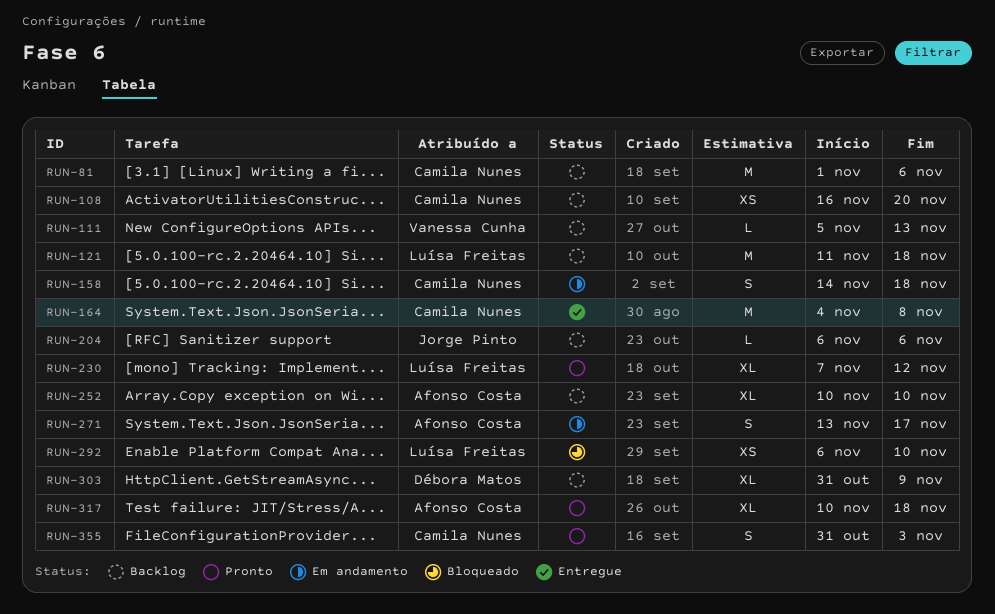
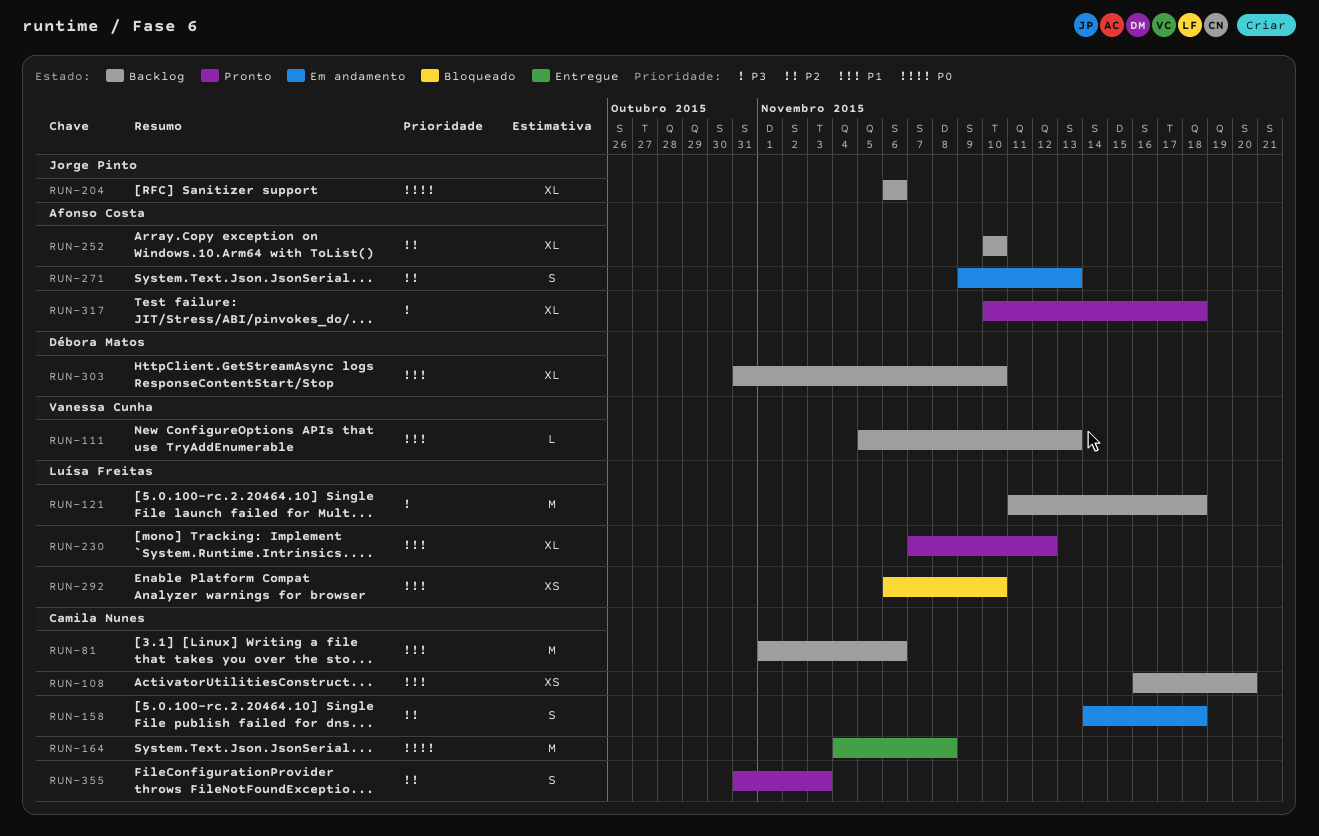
RUN-204, estimate: L -> XL
RUN-271, start: Nov 13 -> Nov 9
RUN-271, due: Nov 17 -> Nov 13
RUN-303, due: Nov 9 -> Nov 10

